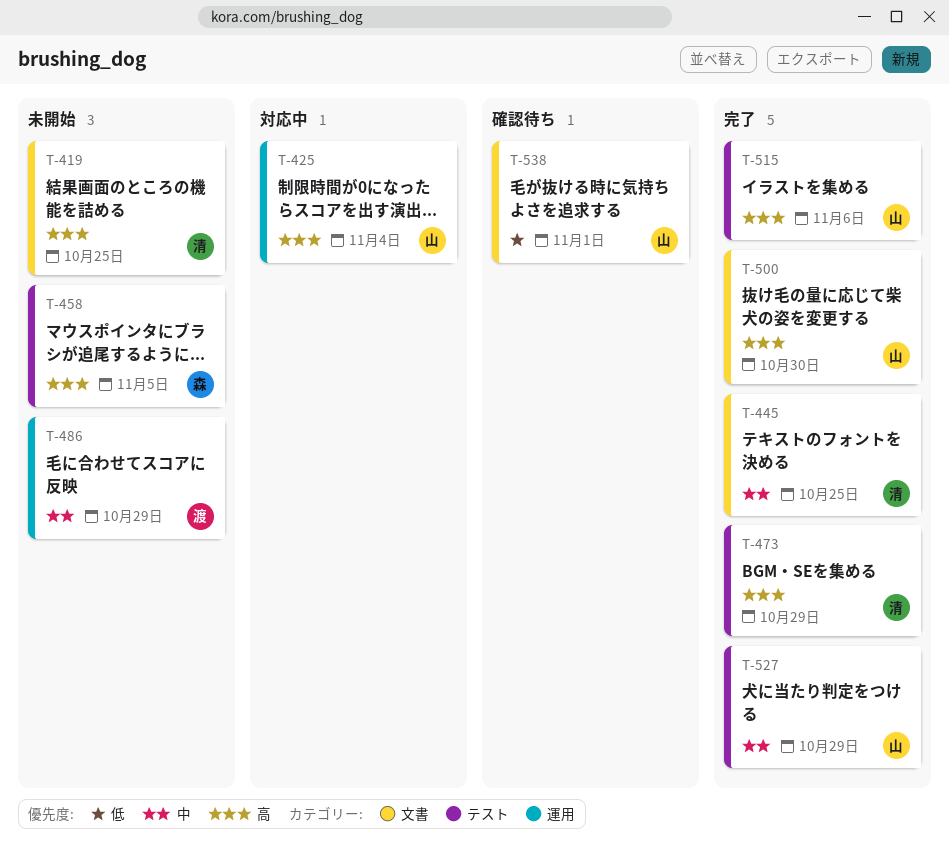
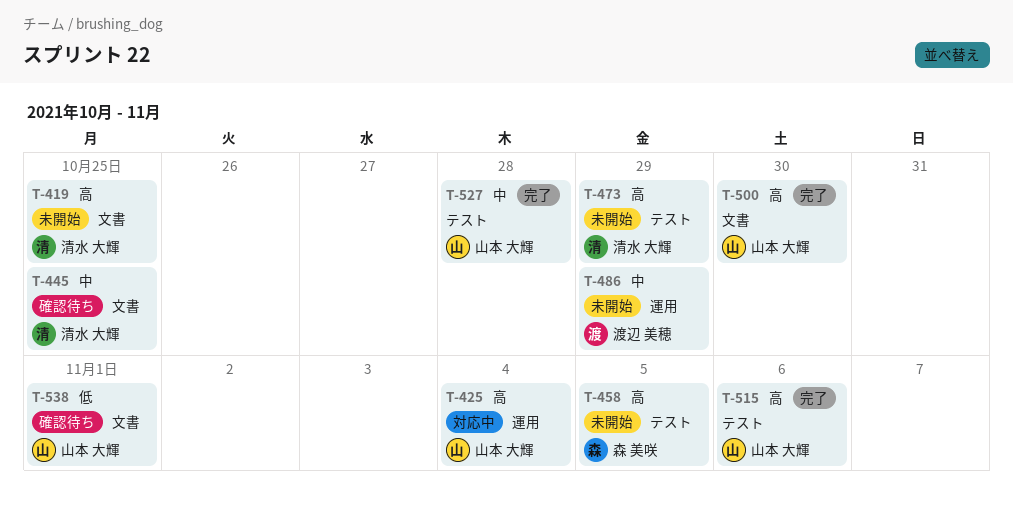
T-445, status: 完了 -> 確認待ち
T-473, status: 完了 -> 未開始
T-527, due: Oct 29 -> Oct 28

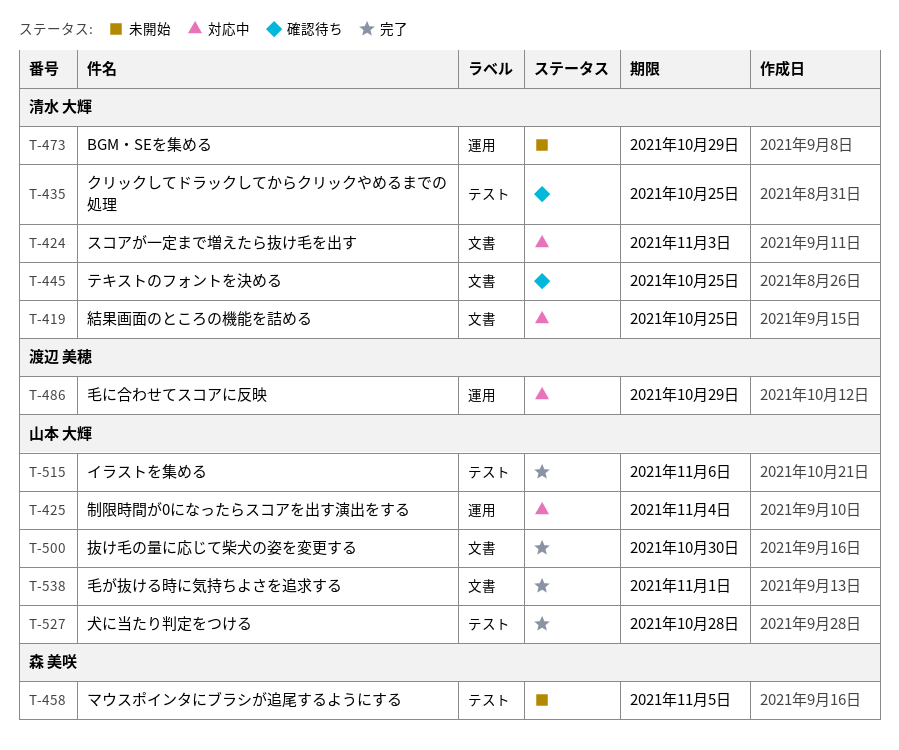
T-419, status: 未開始 -> 対応中
T-424: none -> present
T-435: none -> present
T-473, label: テスト -> 運用
T-486, status: 未開始 -> 対応中
T-538, status: 確認待ち -> 完了

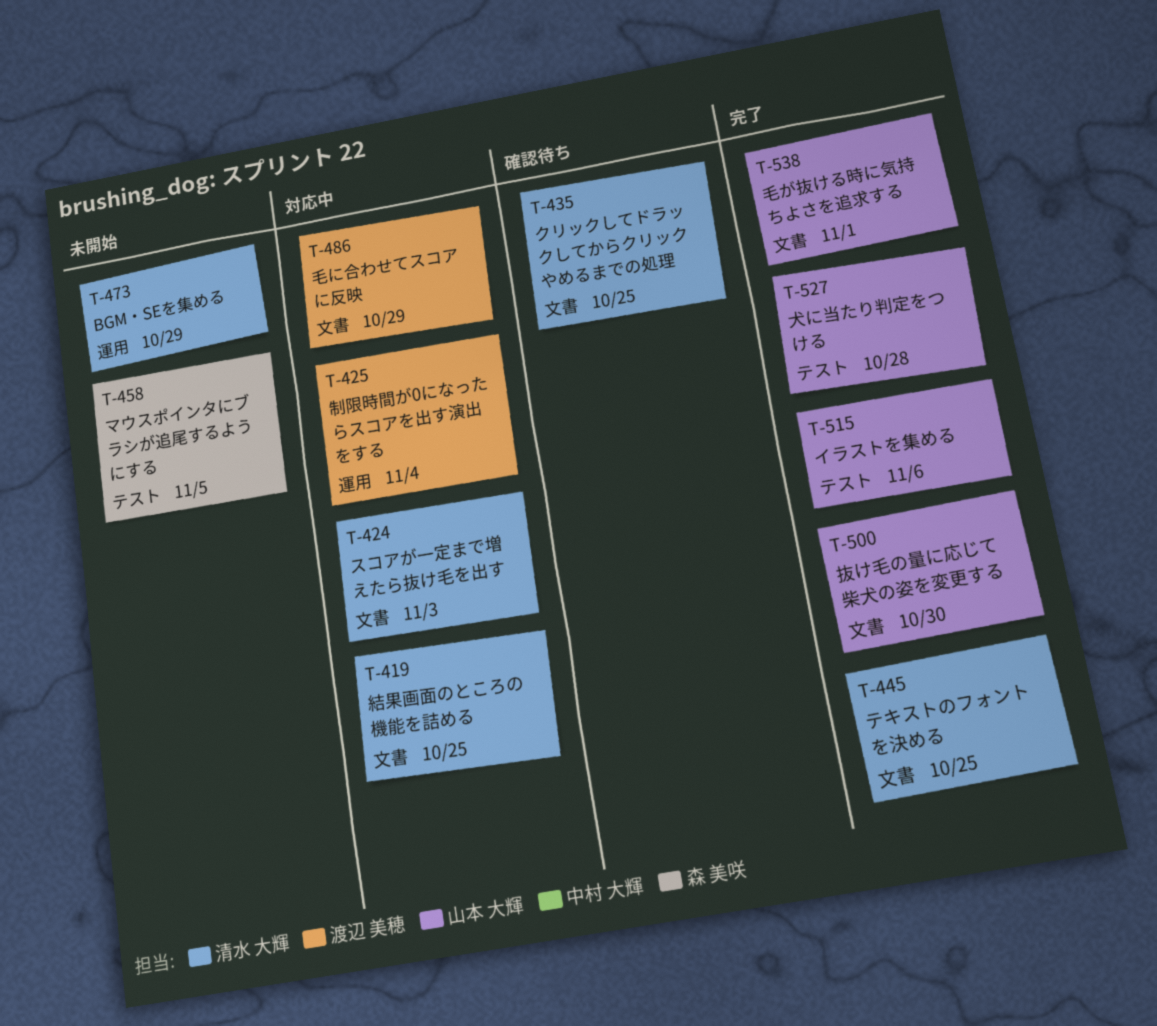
T-425, owner: 山本 大輝 -> 渡辺 美穂
T-435, label: テスト -> 文書
T-445, status: 確認待ち -> 完了
T-486, label: 運用 -> 文書

